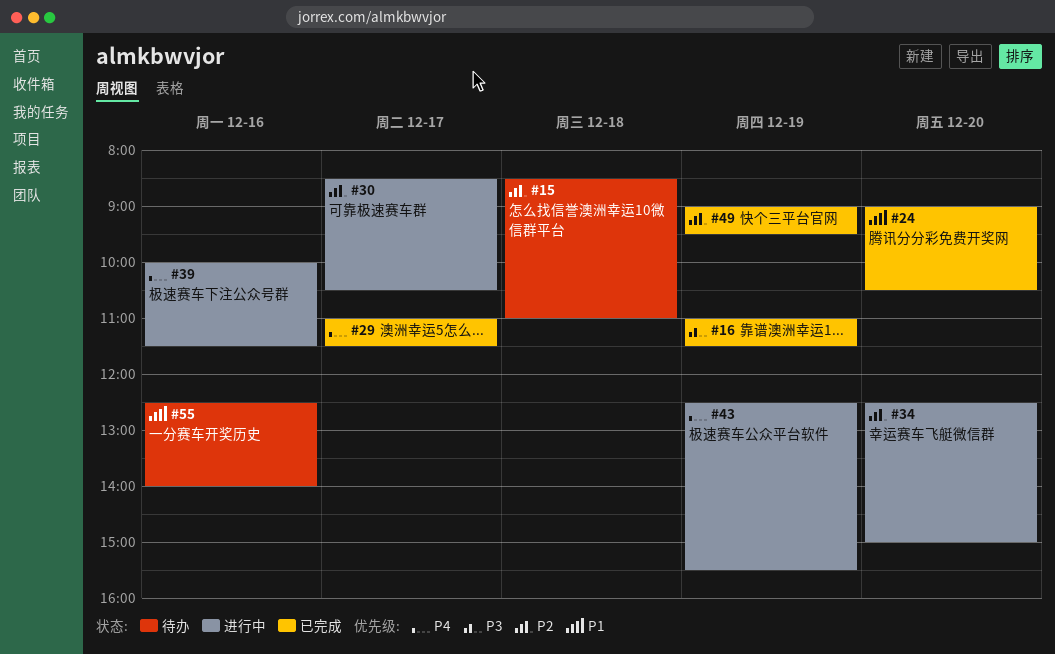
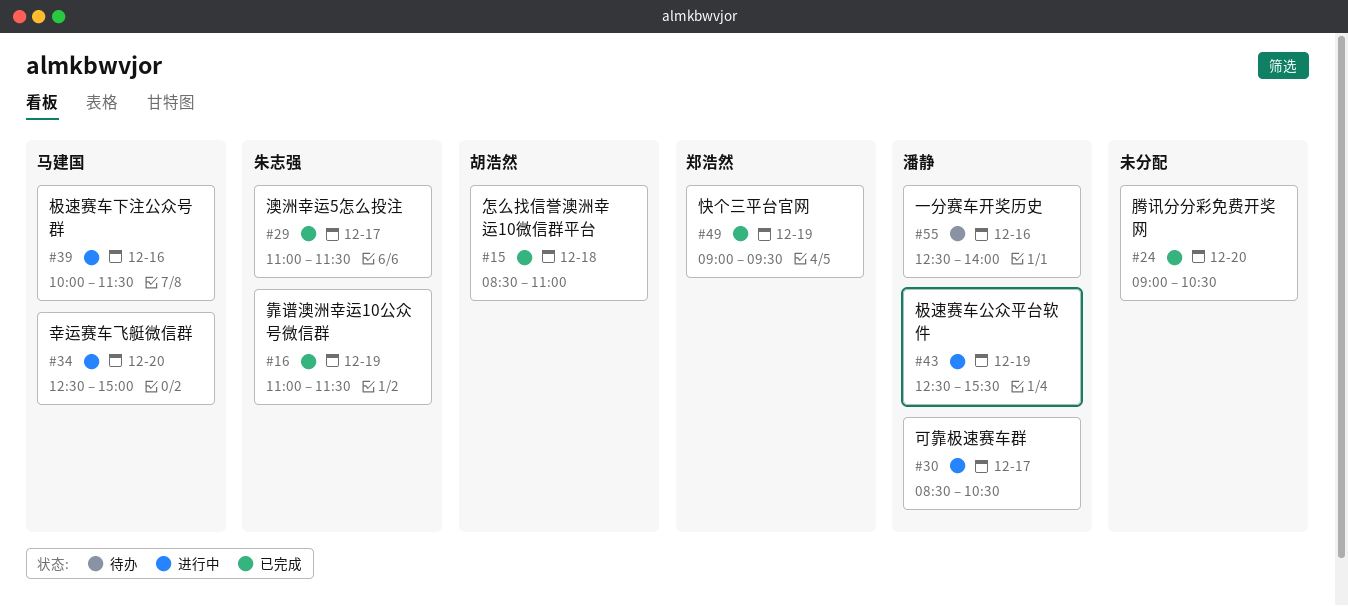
#15, status: 待办 -> 已完成

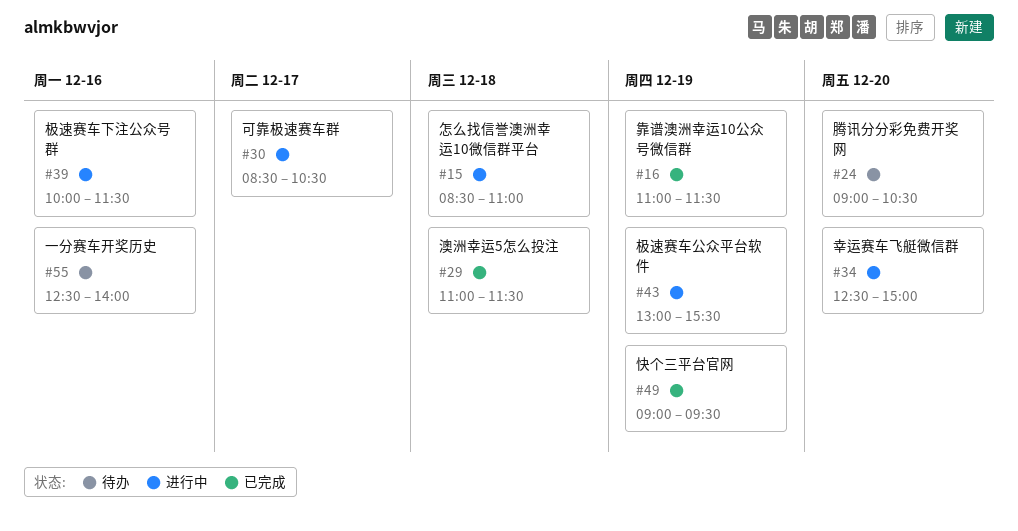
#15, status: 已完成 -> 进行中
#24, status: 已完成 -> 待办
#29, day: Dec 17 -> Dec 18
#43, begins: 12:30 -> 13:00

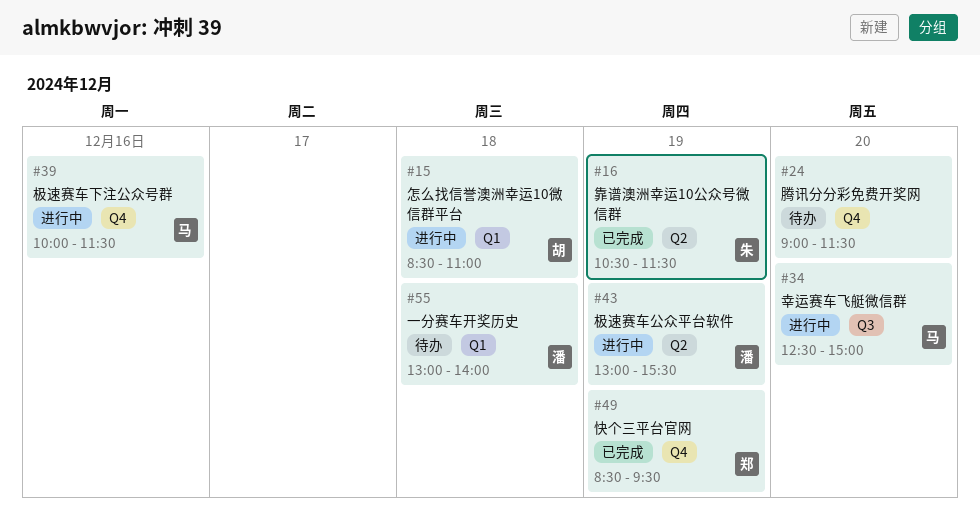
#16, begins: 11:00 -> 10:30
#24, ends: 10:30 -> 11:30
#29: present -> none
#30: present -> none
#49, begins: 09:00 -> 08:30
#55, day: Dec 16 -> Dec 18
#55, begins: 12:30 -> 13:00

